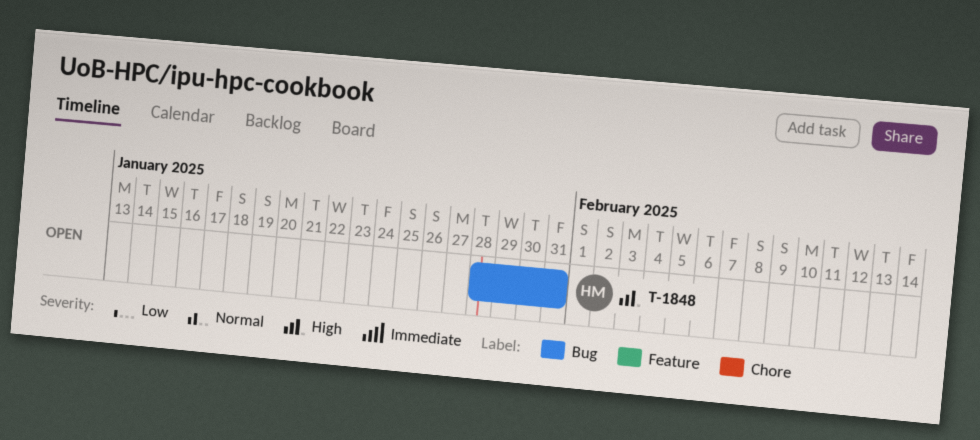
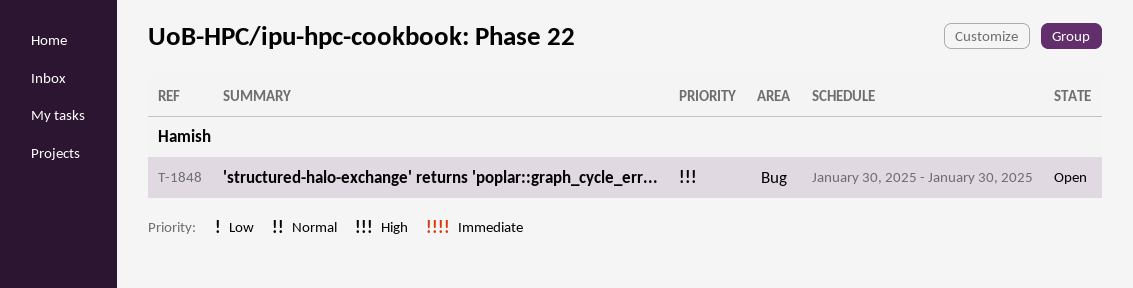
T-1848, start: Jan 28 -> Jan 30
T-1848, due: Jan 31 -> Jan 30

